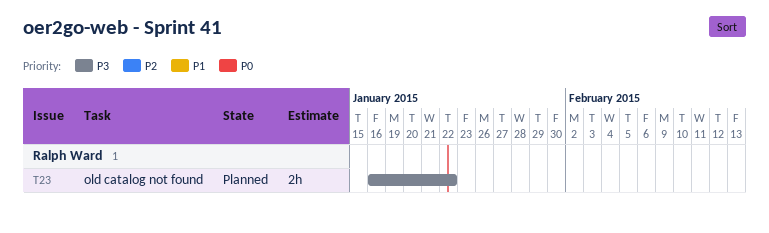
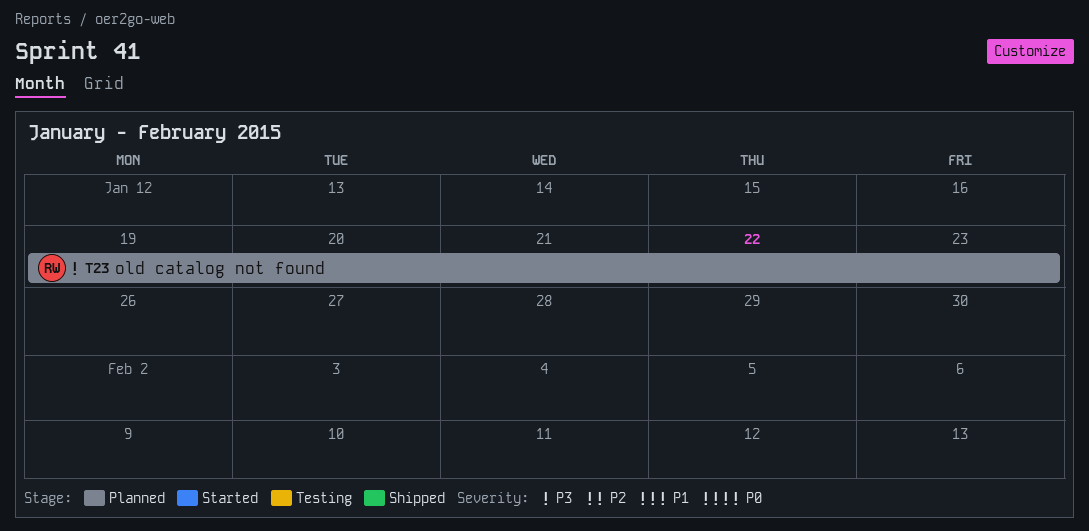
T23, start: Jan 16 -> Jan 19
T23, due: Jan 22 -> Jan 23

